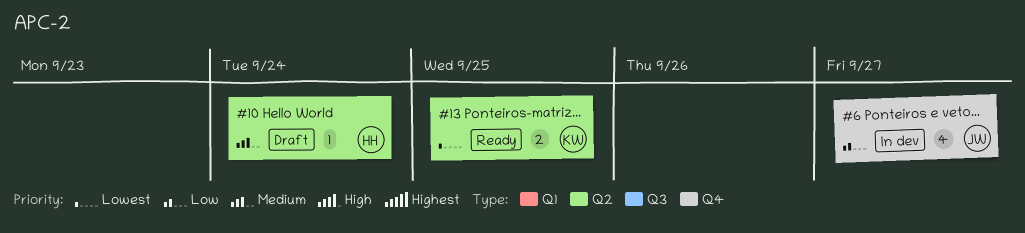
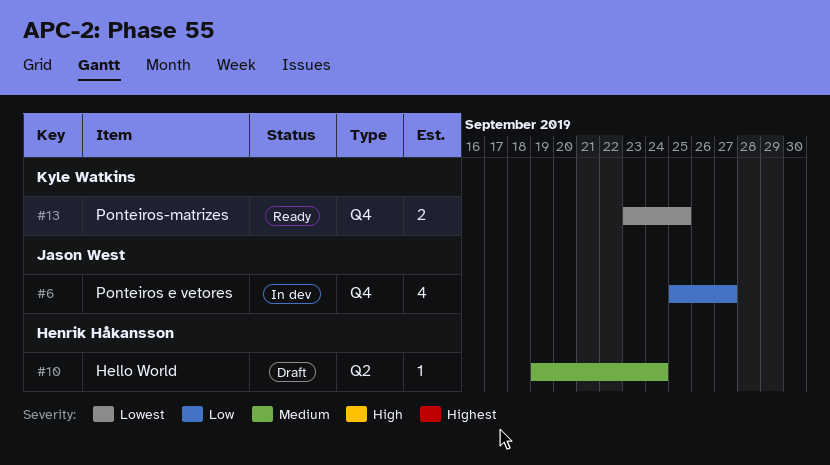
#13, label: Q2 -> Q4

